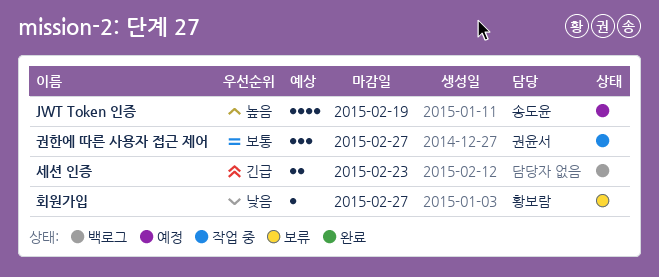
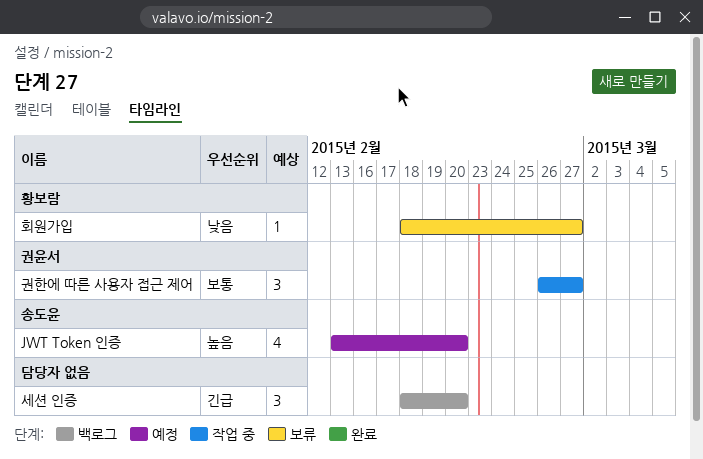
JWT Token 인증, due: Feb 19 -> Feb 20
세션 인증, estimate: 2 -> 3
세션 인증, due: Feb 23 -> Feb 20

